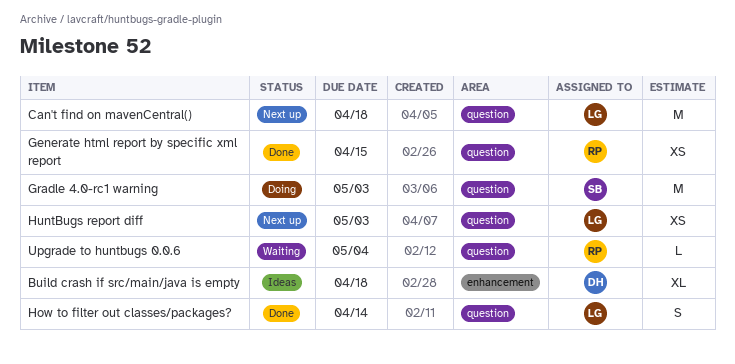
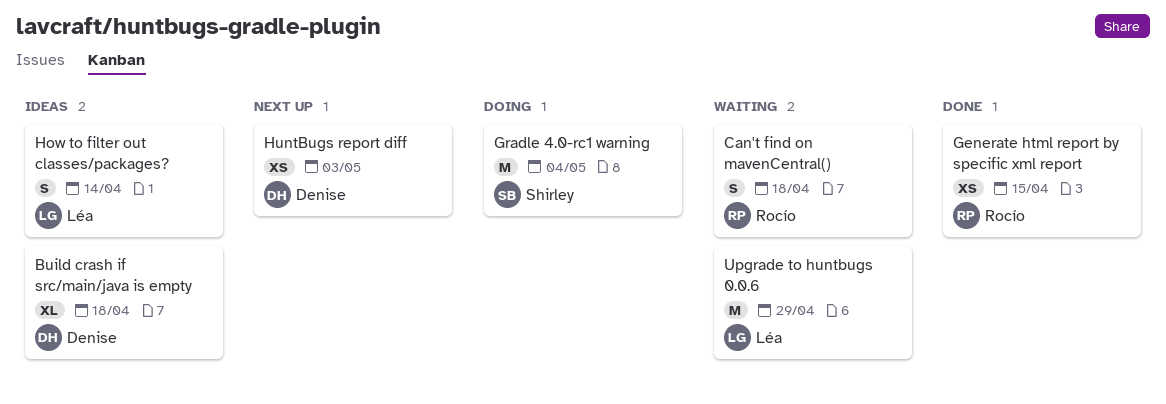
Can't find on mavenCentral(), status: Next up -> Waiting
Can't find on mavenCentral(), owner: Léa -> Rocío
Can't find on mavenCentral(), estimate: M -> S
Gradle 4.0-rc1 warning, due: May 3 -> May 4
How to filter out classes/packages?, status: Done -> Ideas
HuntBugs report diff, owner: Léa -> Denise
Upgrade to huntbugs 0.0.6, owner: Rocío -> Léa
Upgrade to huntbugs 0.0.6, estimate: L -> M
Upgrade to huntbugs 0.0.6, due: May 4 -> Apr 29

